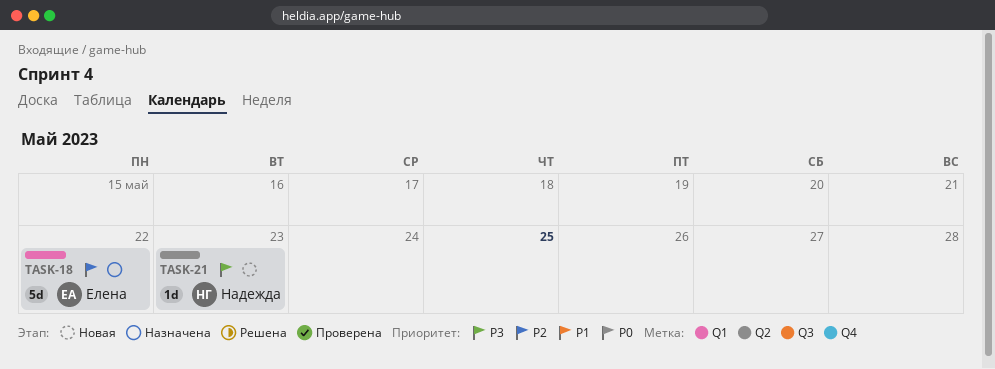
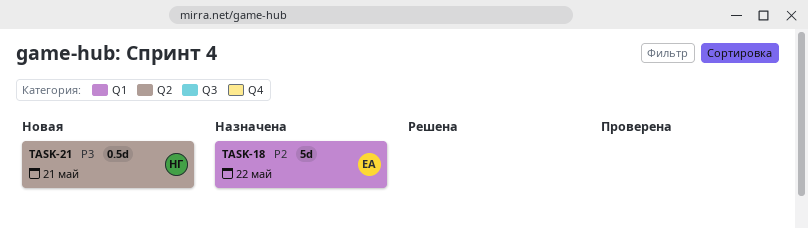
TASK-21, estimate: 1d -> 0.5d
TASK-21, due: May 23 -> May 21

